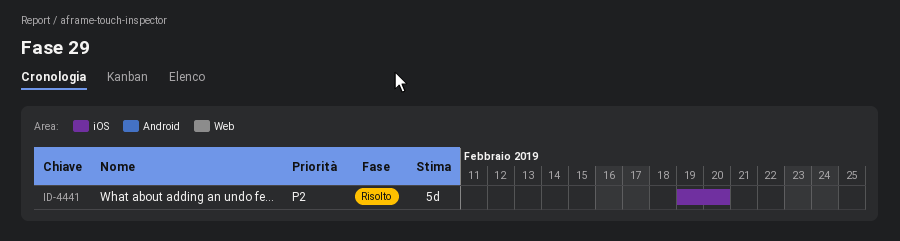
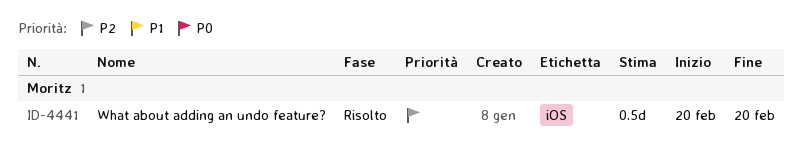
ID-4441, estimate: 5d -> 0.5d
ID-4441, start: Feb 19 -> Feb 20

